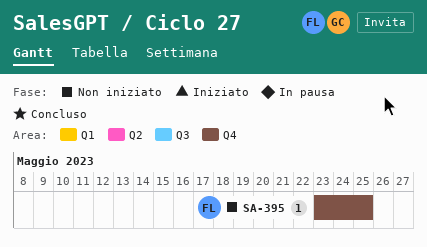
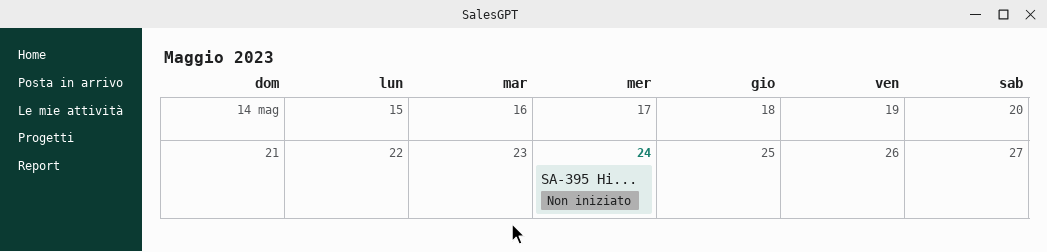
SA-395, due: May 25 -> May 24

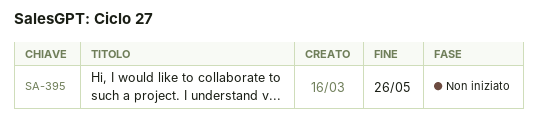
SA-395, due: May 24 -> May 26

